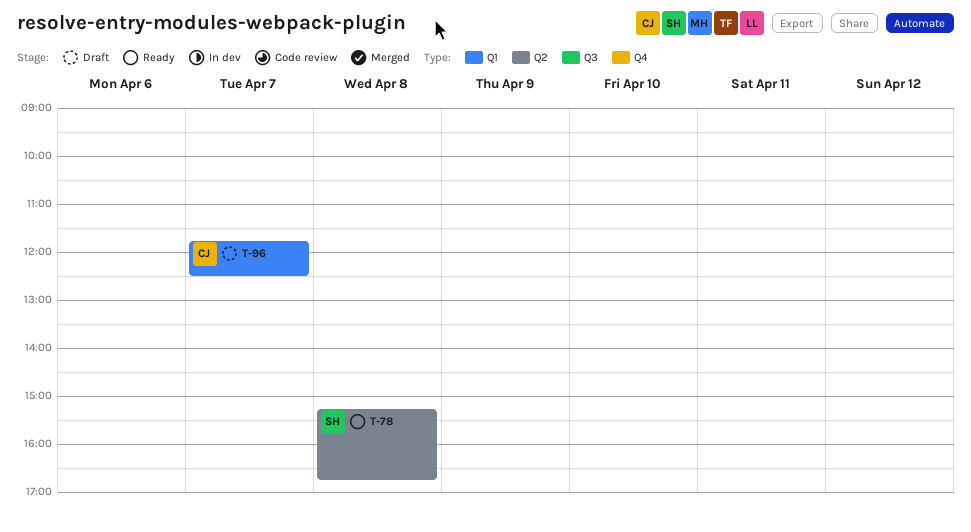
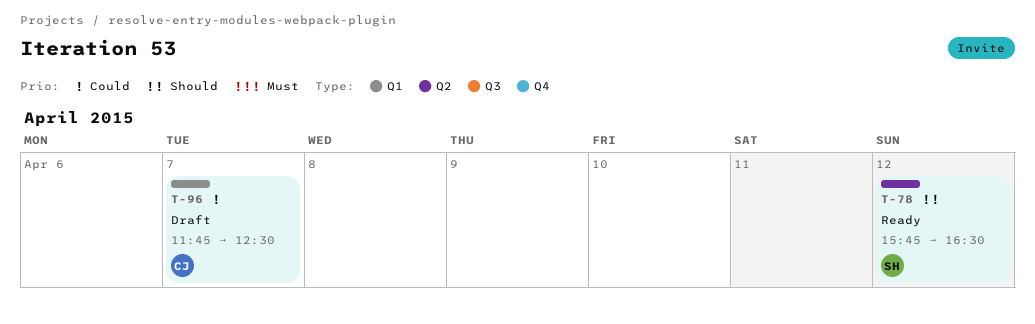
T-78, day: Apr 8 -> Apr 12
T-78, begins: 15:15 -> 15:45
T-78, ends: 16:45 -> 16:30

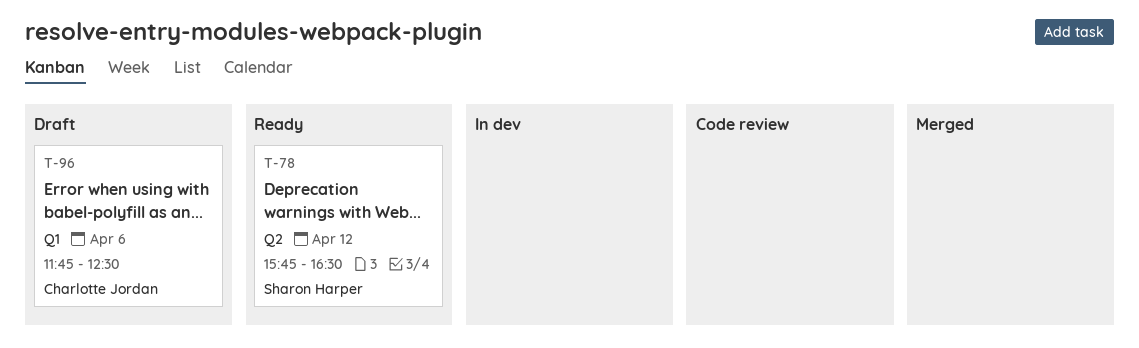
T-96, day: Apr 7 -> Apr 6

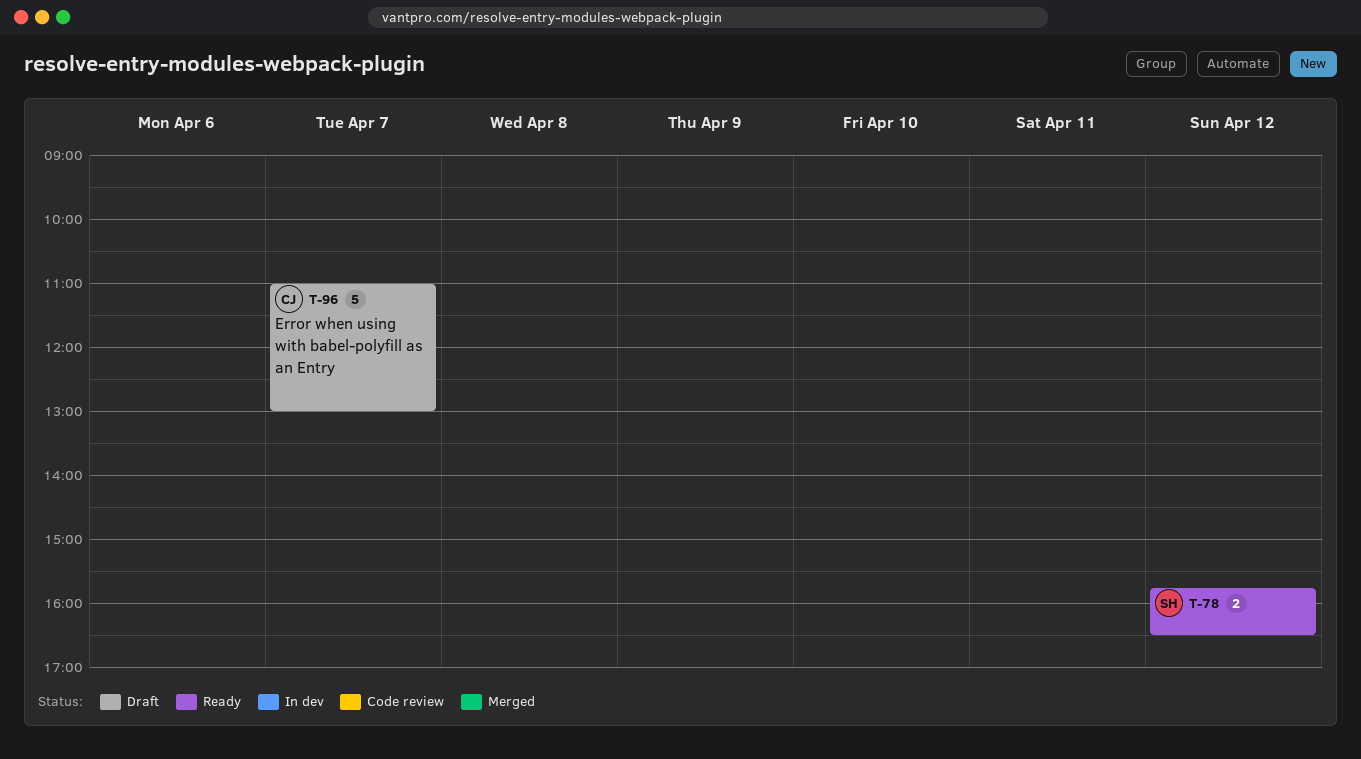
T-96, day: Apr 6 -> Apr 7
T-96, begins: 11:45 -> 11:00
T-96, ends: 12:30 -> 13:00

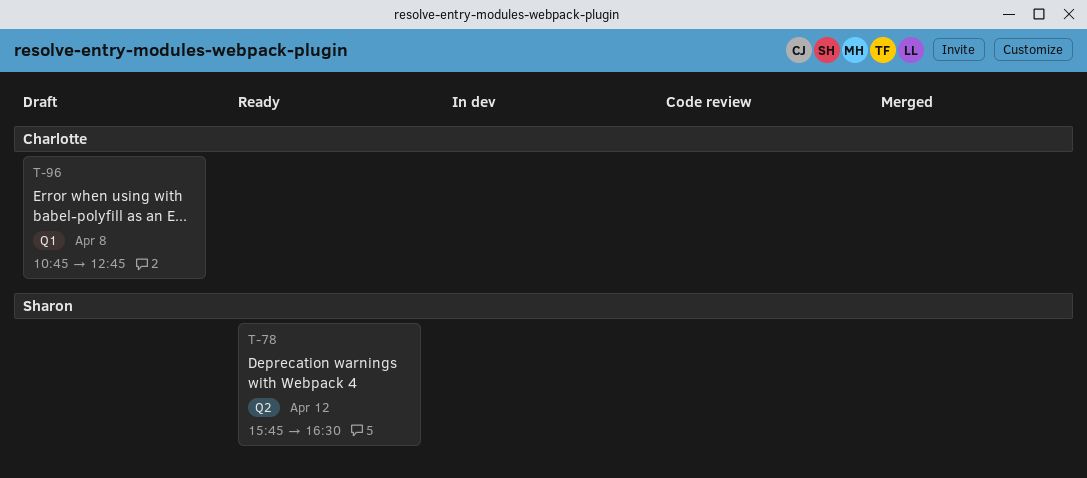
T-96, day: Apr 7 -> Apr 8
T-96, begins: 11:00 -> 10:45
T-96, ends: 13:00 -> 12:45

